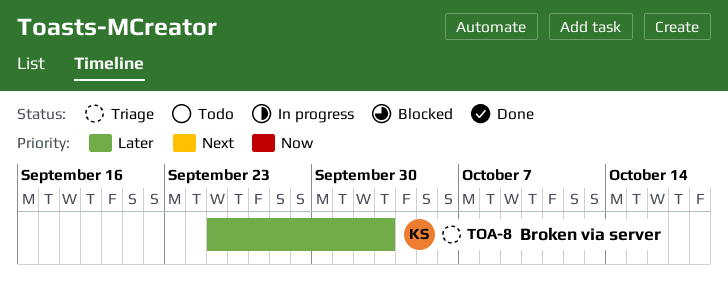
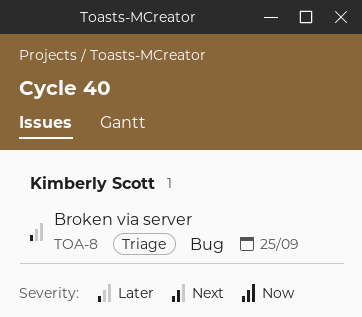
TOA-8, due: Oct 3 -> Sep 25

